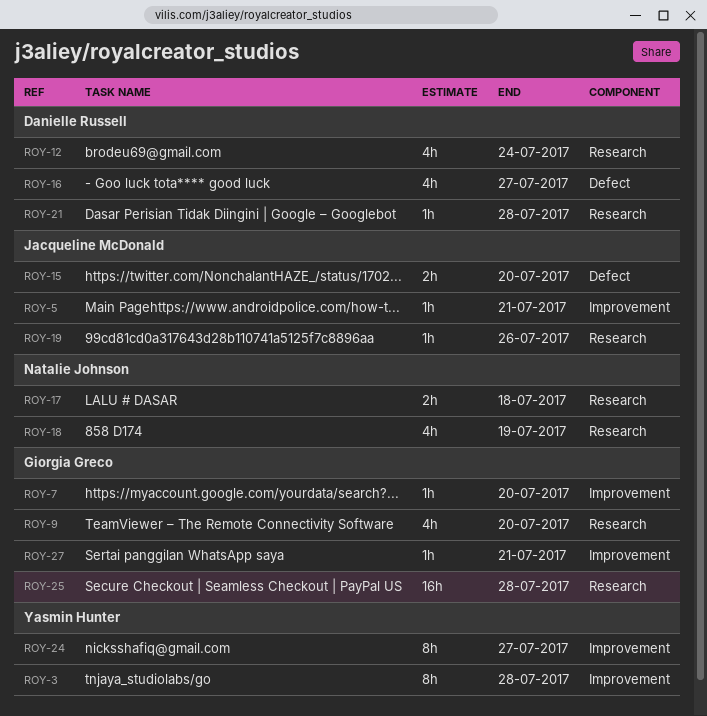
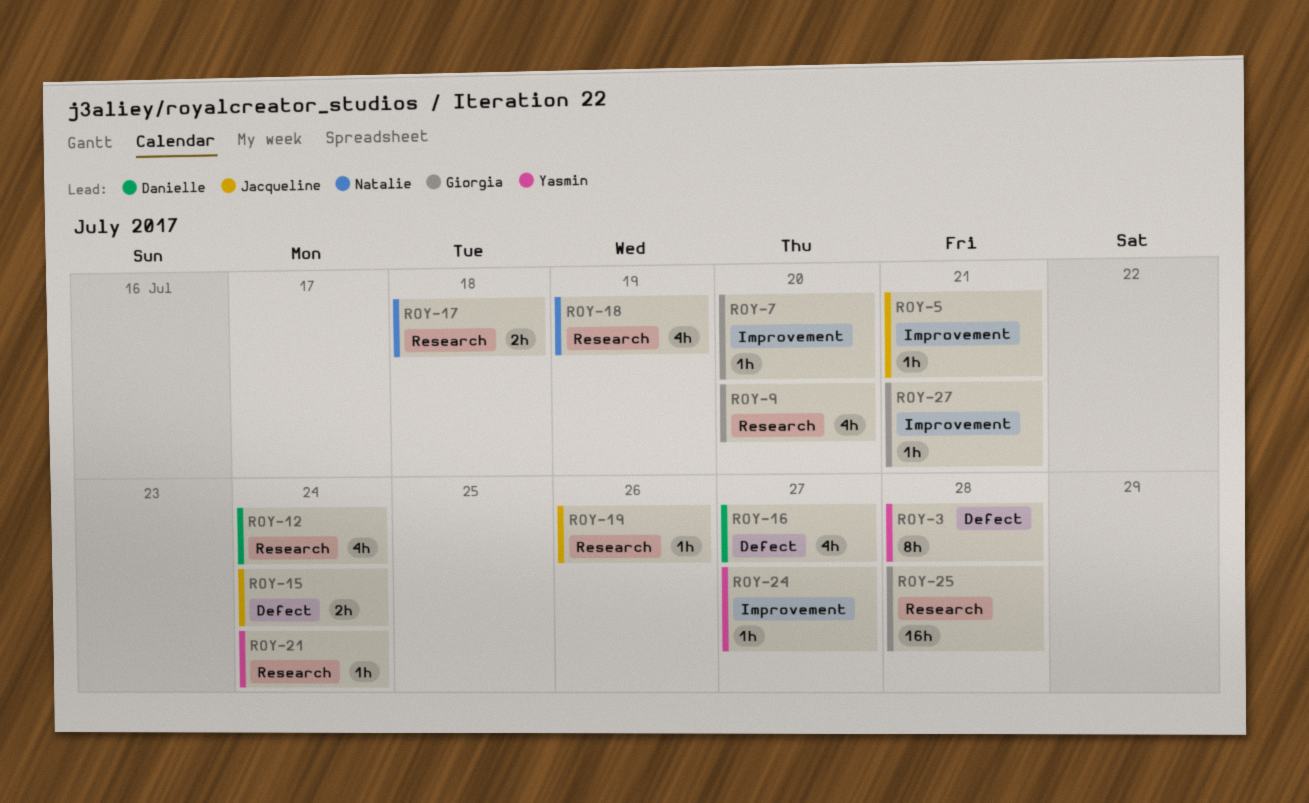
ROY-3, label: Improvement -> Defect
ROY-15, due: Jul 20 -> Jul 24
ROY-21, owner: Danielle Russell -> Yasmin Hunter
ROY-21, due: Jul 28 -> Jul 24
ROY-24, estimate: 8h -> 1h

